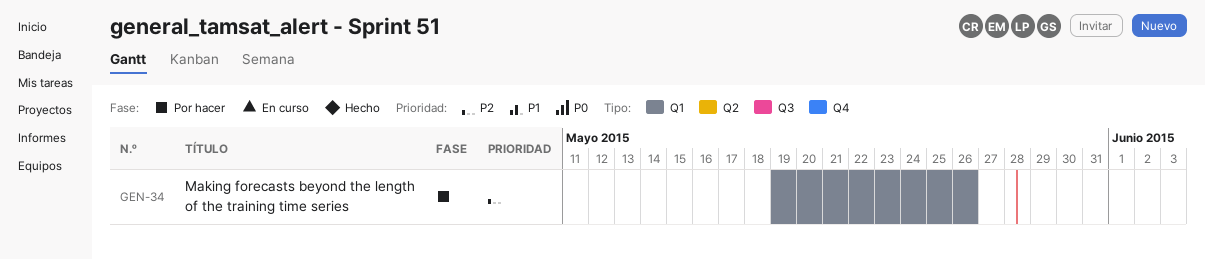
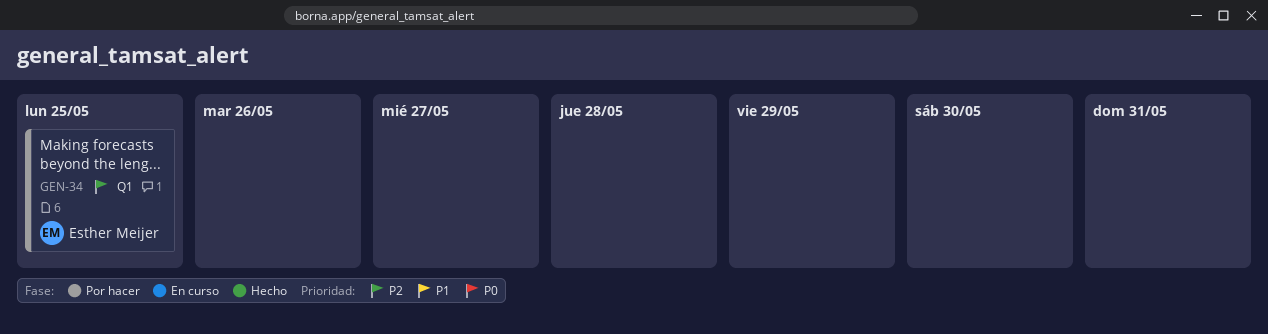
GEN-34, due: May 26 -> May 25

